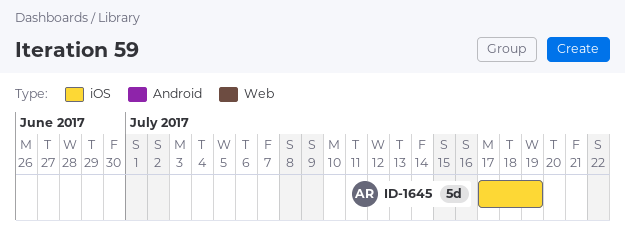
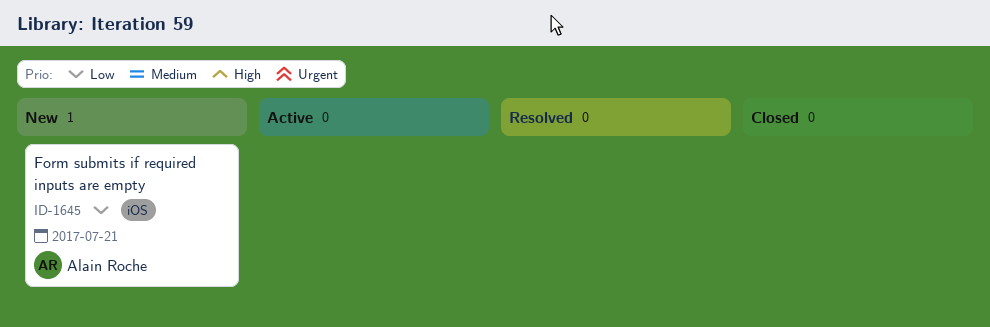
ID-1645, due: Jul 19 -> Jul 21

